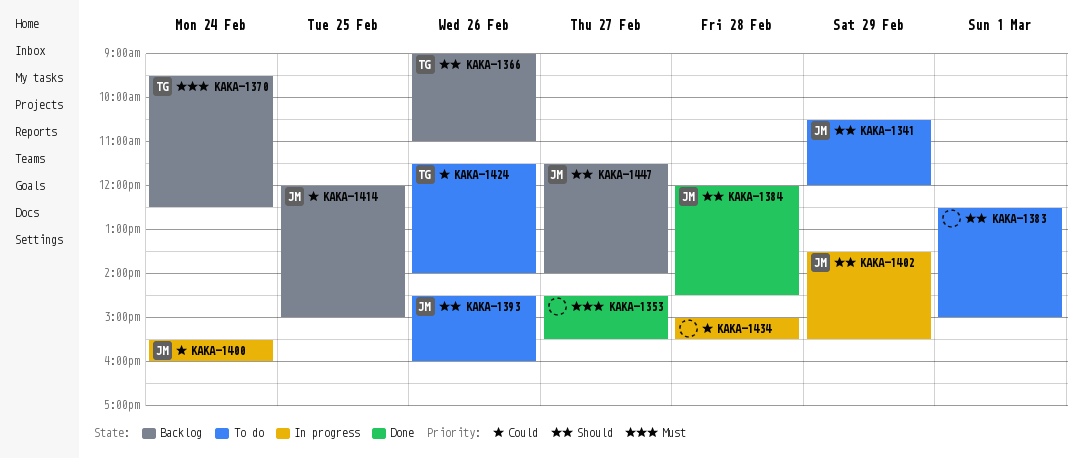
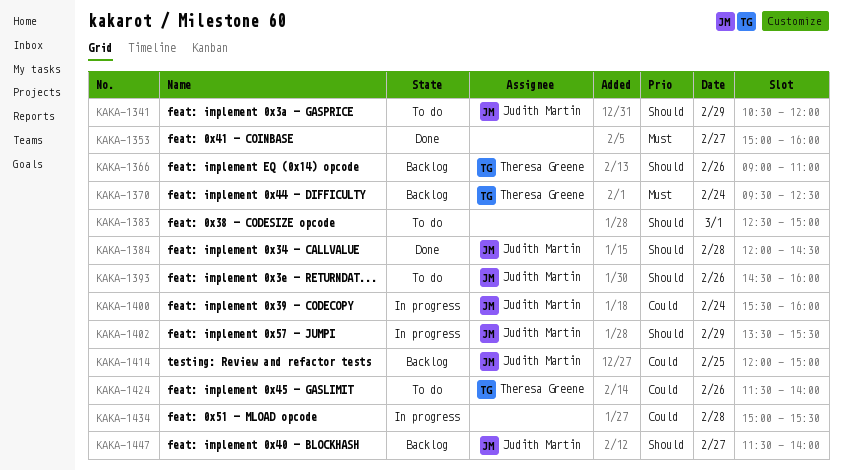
KAKA-1353, begins: 14:30 -> 15:00
KAKA-1353, ends: 15:30 -> 16:00

